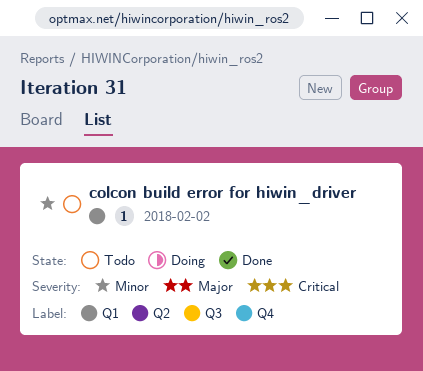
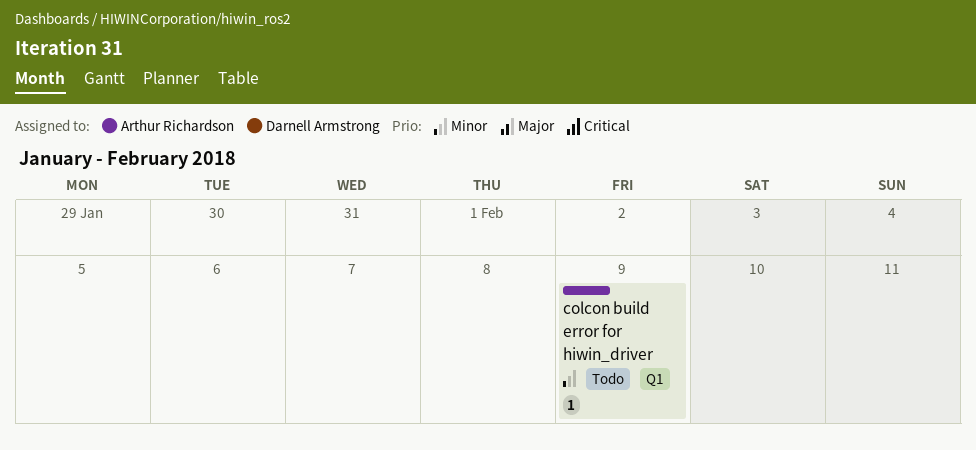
colcon build error for hiwin_driver, due: Feb 2 -> Feb 9

